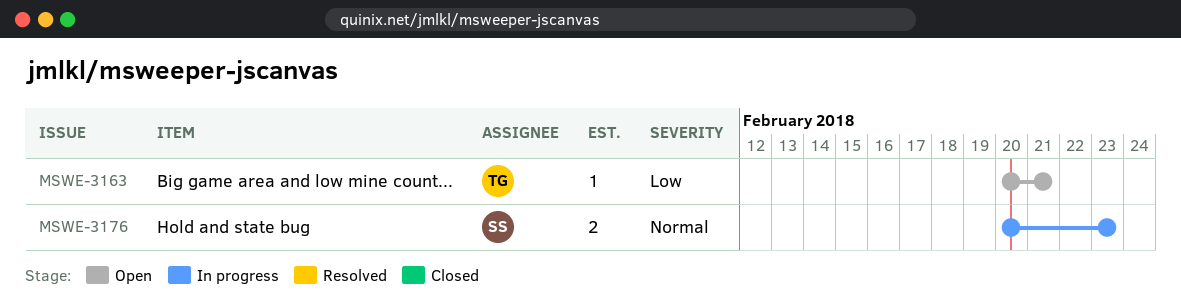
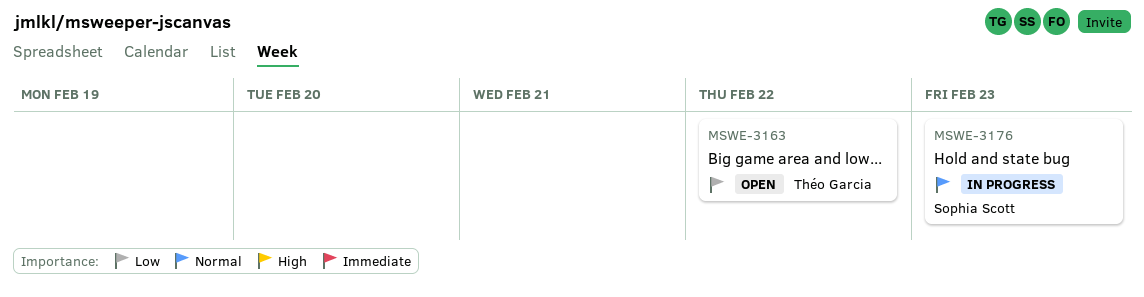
MSWE-3163, due: Feb 21 -> Feb 22

